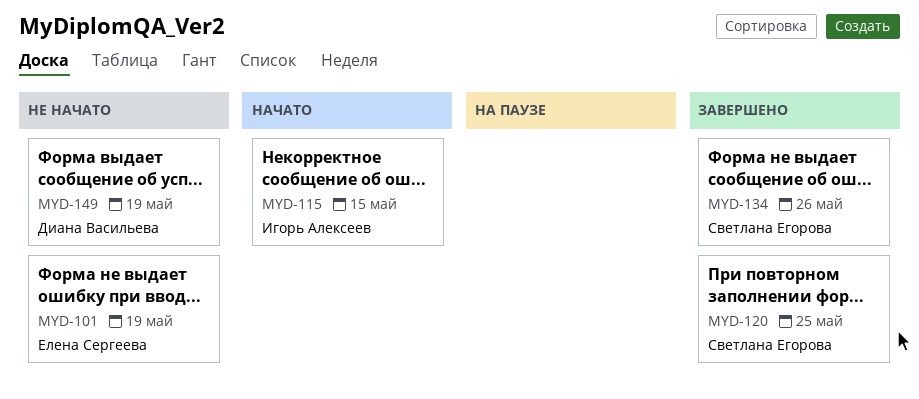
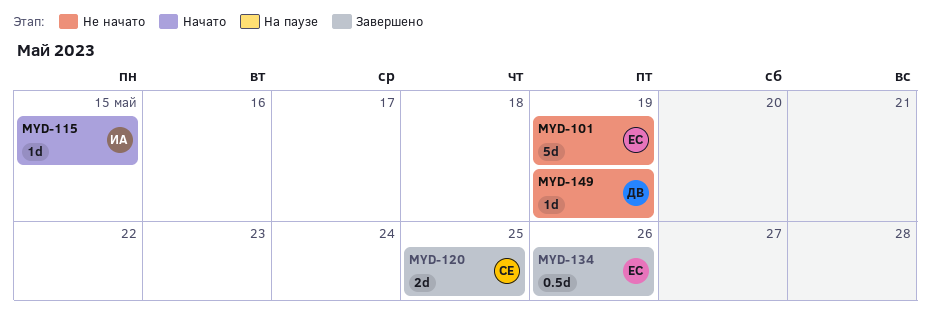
MYD-134, owner: Светлана Егорова -> Елена Сергеева

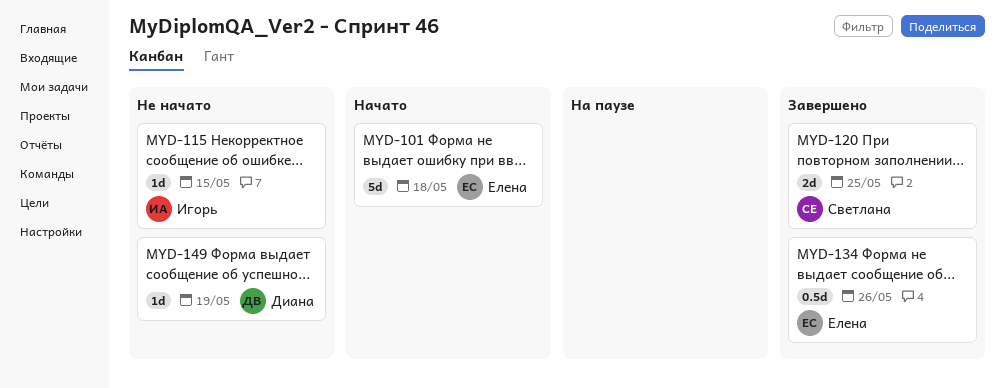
MYD-101, status: Не начато -> Начато
MYD-101, due: May 19 -> May 18
MYD-115, status: Начато -> Не начато

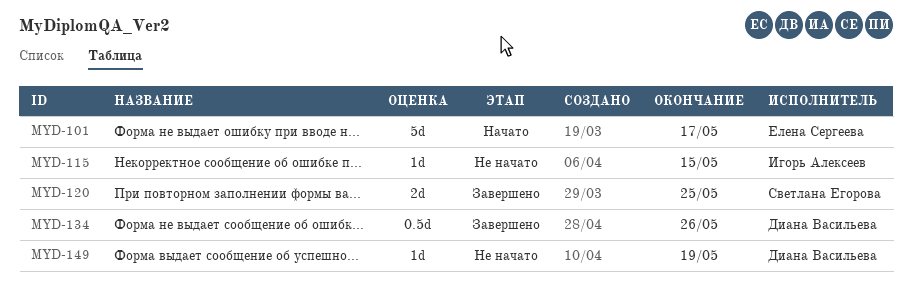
MYD-101, due: May 18 -> May 17
MYD-134, owner: Елена Сергеева -> Диана Васильева

